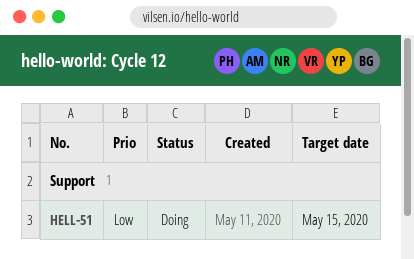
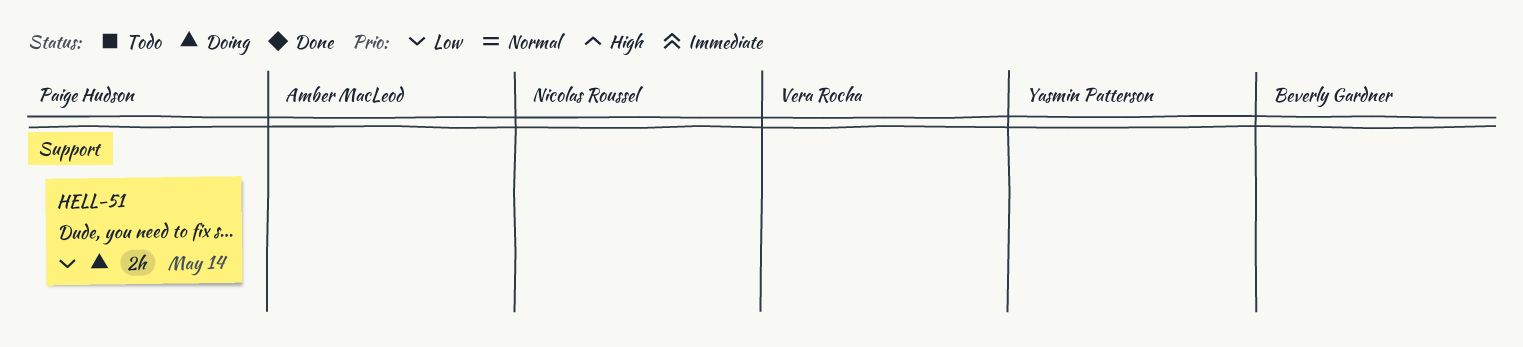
HELL-51, due: May 15 -> May 14

